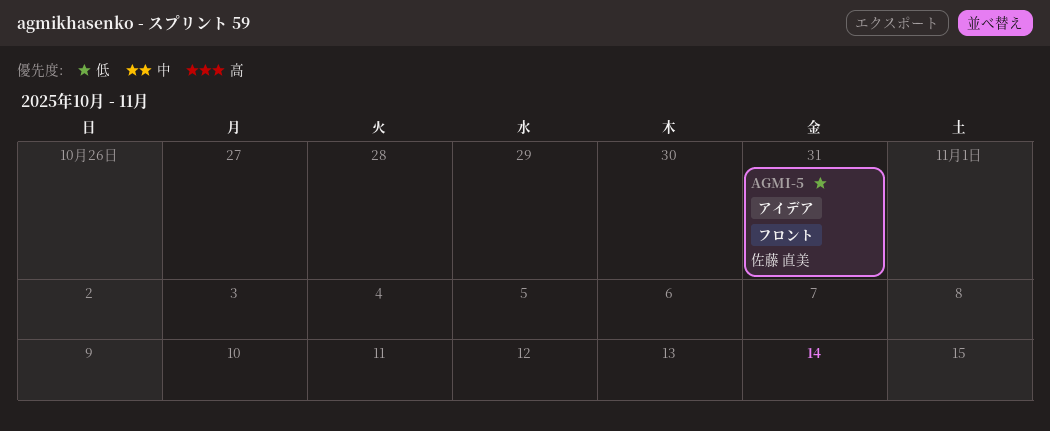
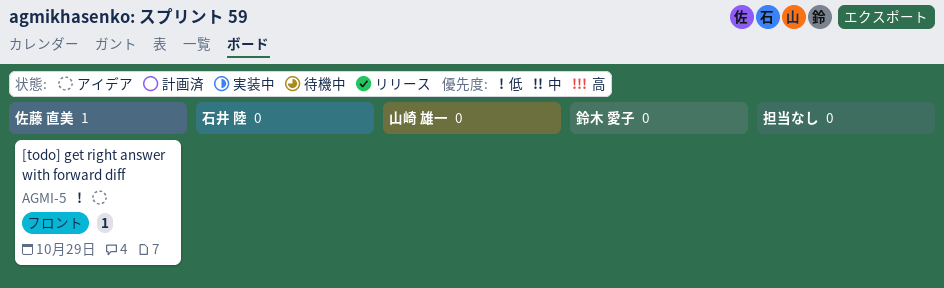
AGMI-5, due: Oct 31 -> Oct 29

